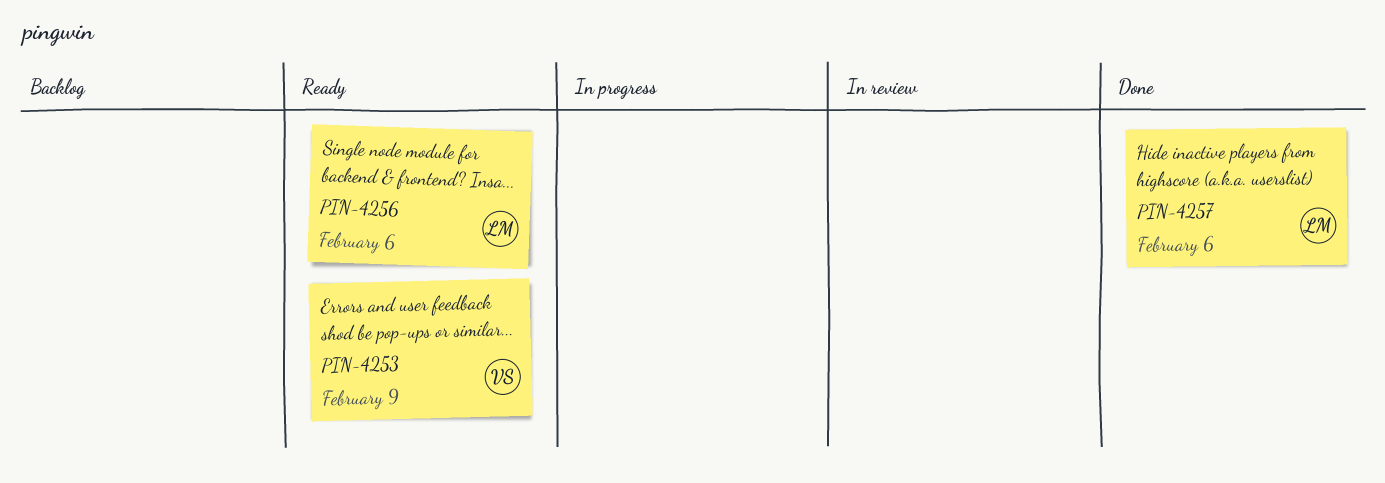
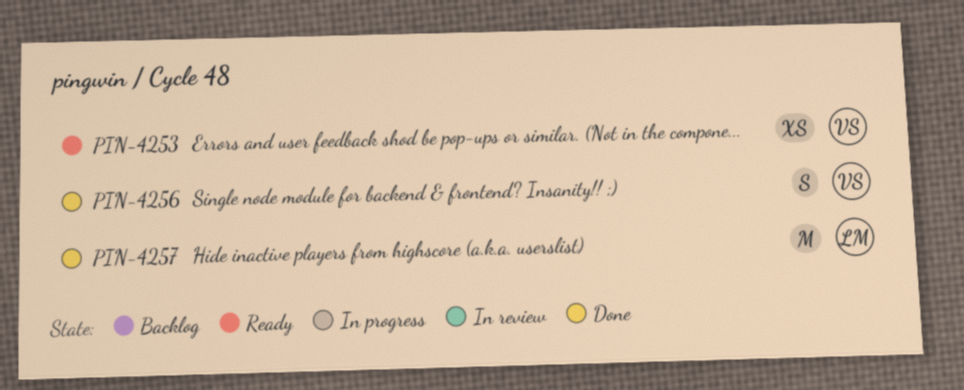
PIN-4256, status: Ready -> Done
PIN-4256, owner: LM -> VS

